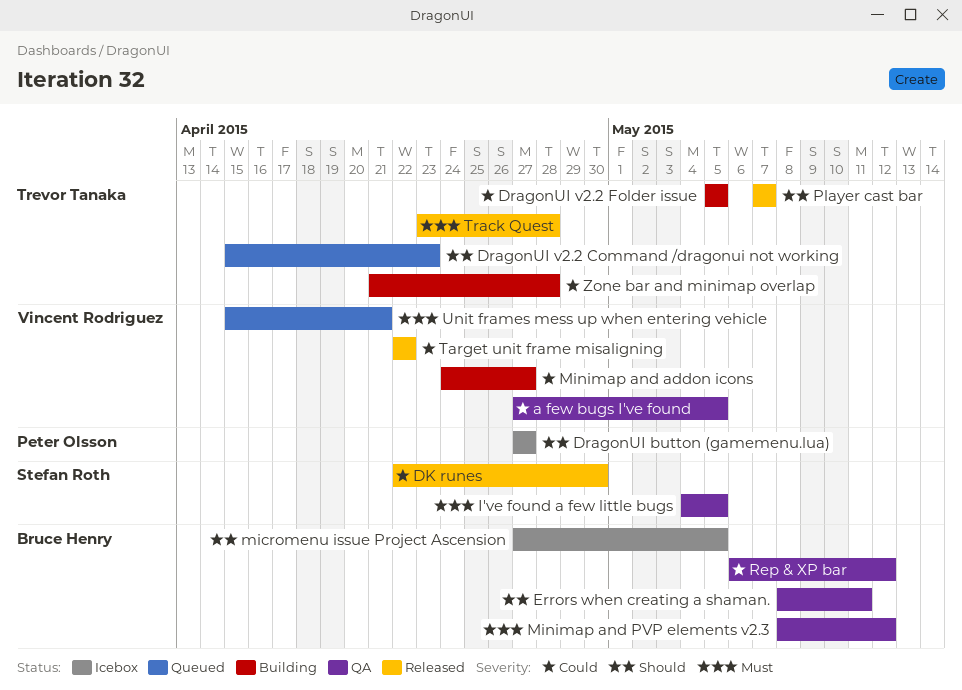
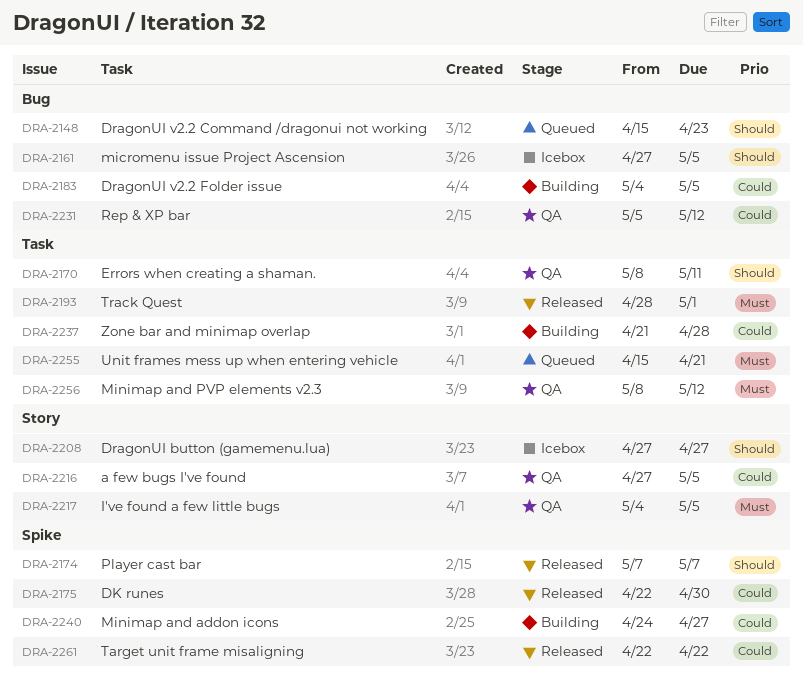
DragonUI v2.2 Folder issue, start: May 5 -> May 4
Rep & XP bar, start: May 6 -> May 5
Track Quest, start: Apr 23 -> Apr 28
Track Quest, due: Apr 28 -> May 1

